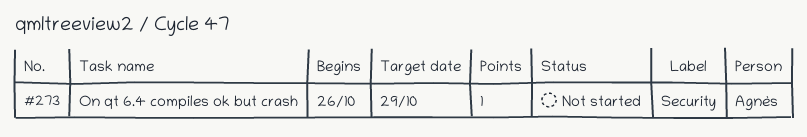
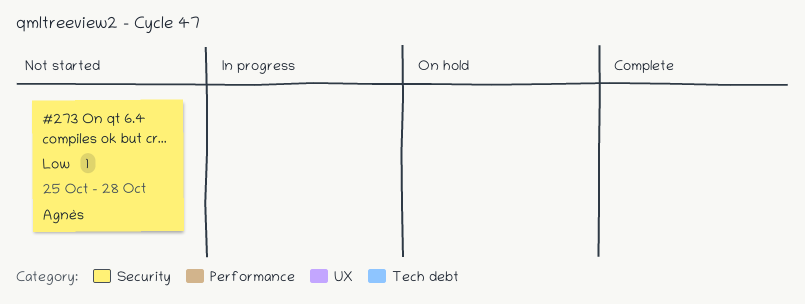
#273, start: Oct 26 -> Oct 25
#273, due: Oct 29 -> Oct 28

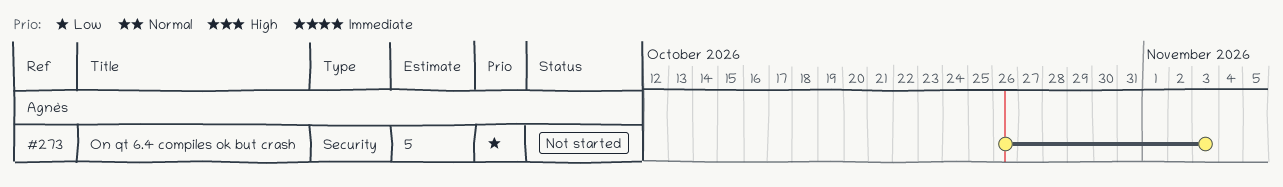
#273, estimate: 1 -> 5
#273, start: Oct 25 -> Oct 26
#273, due: Oct 28 -> Nov 3

